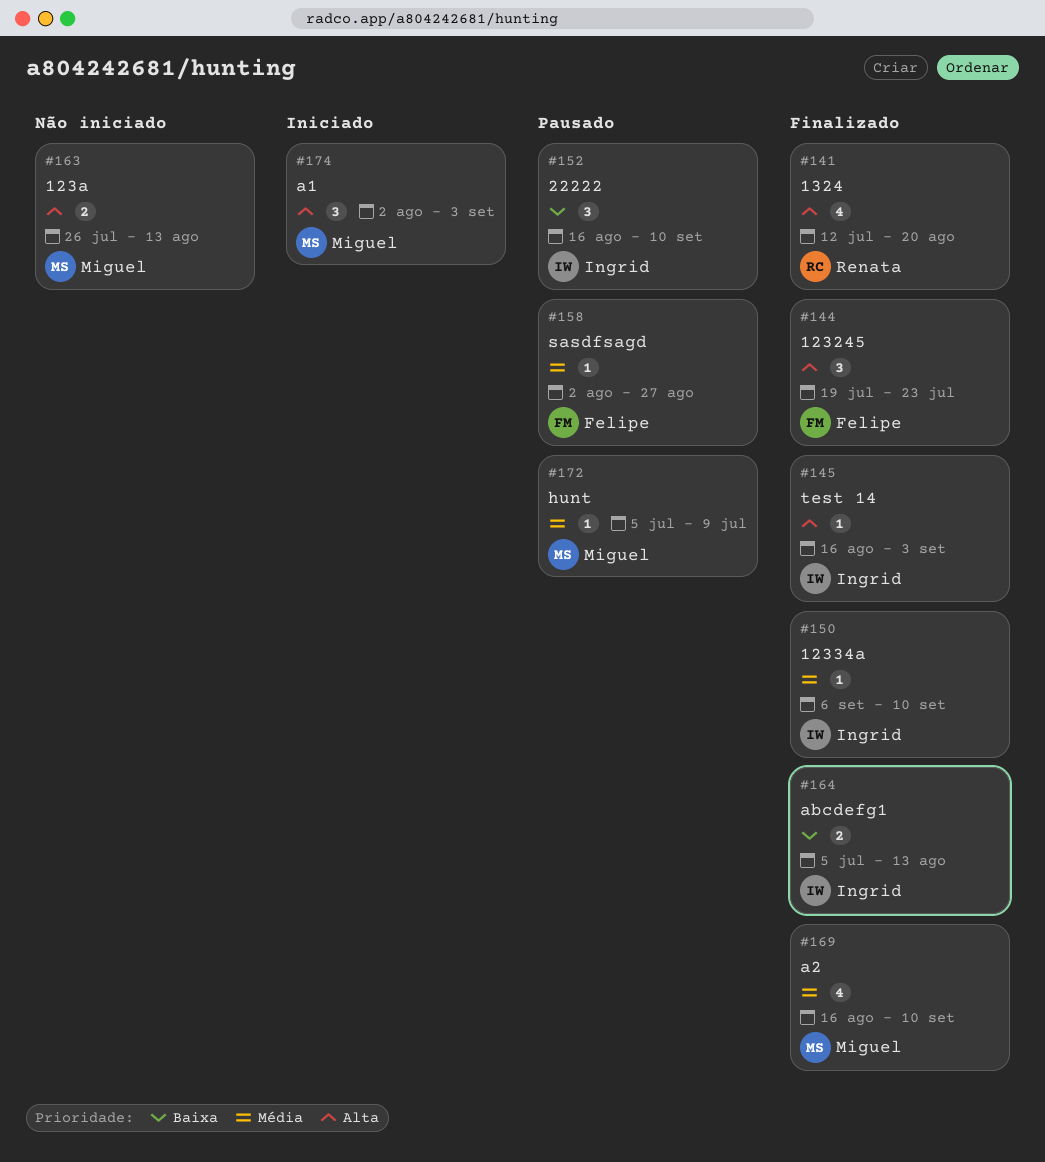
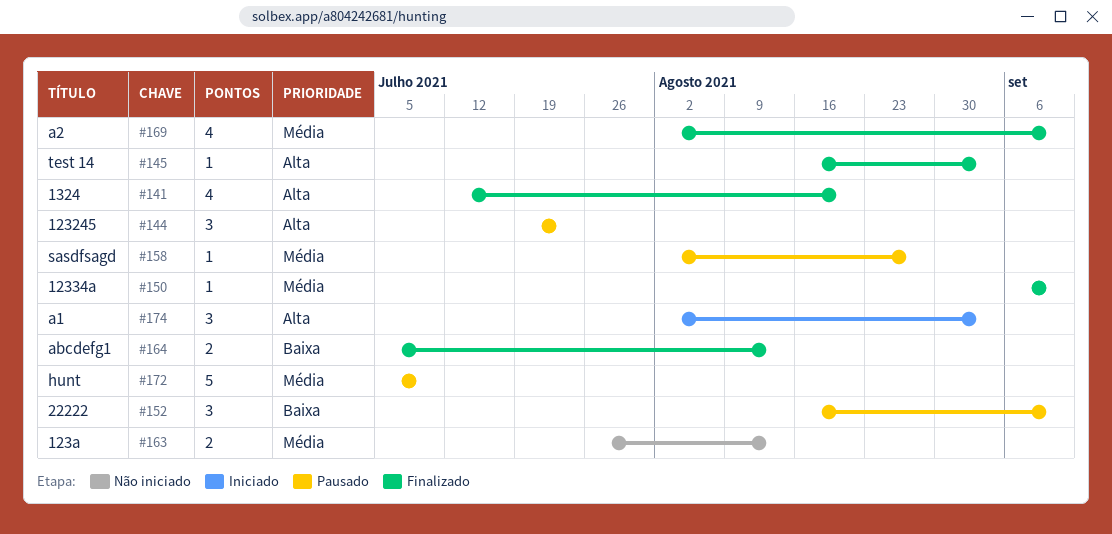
#144, status: Finalizado -> Pausado
#163, priority: Alta -> Média
#169, start: Aug 16 -> Aug 2
#172, estimate: 1 -> 5

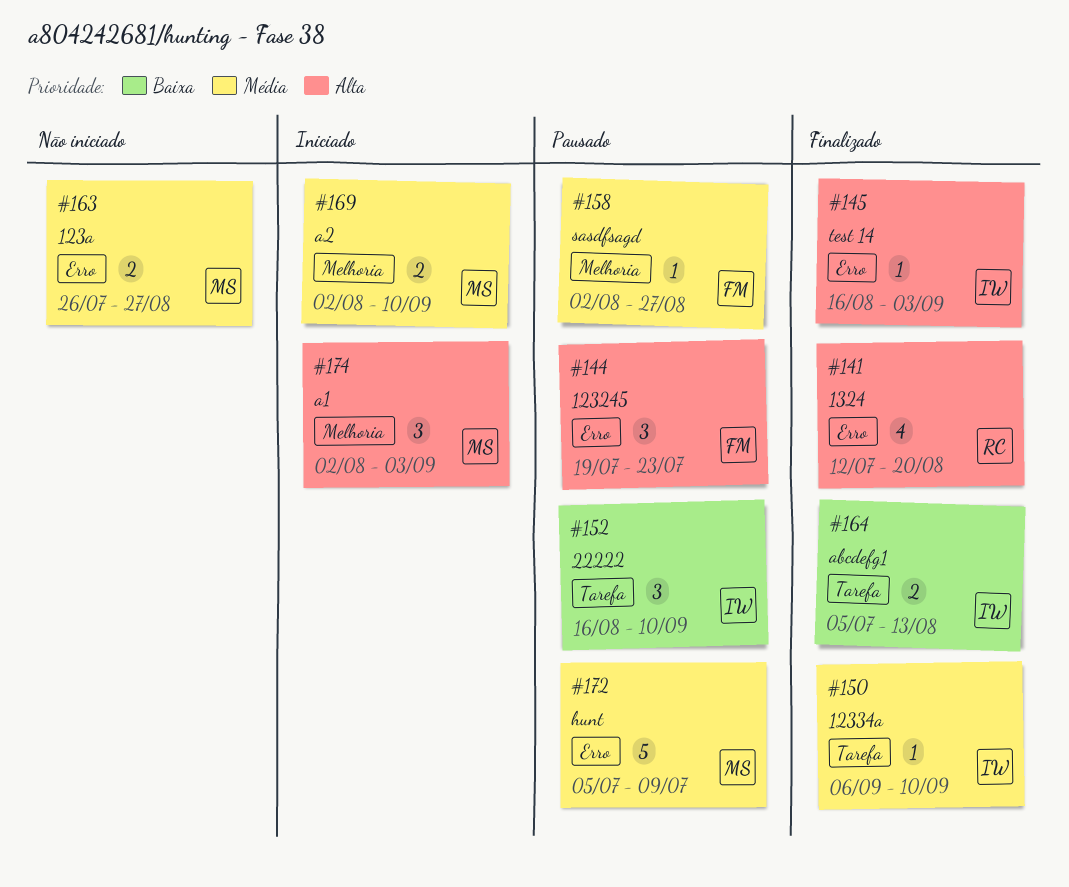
#163, due: Aug 13 -> Aug 27
#169, status: Finalizado -> Iniciado
#169, estimate: 4 -> 2

